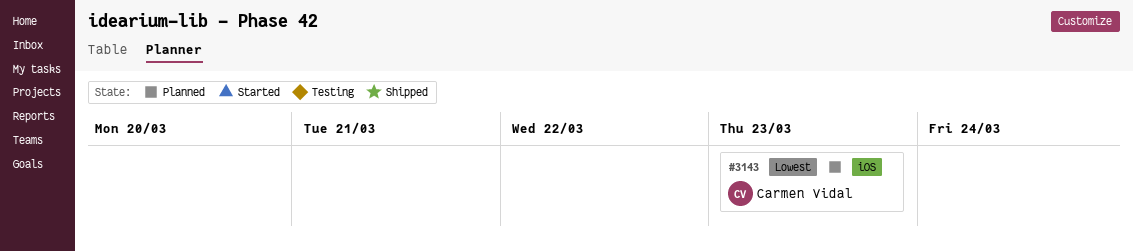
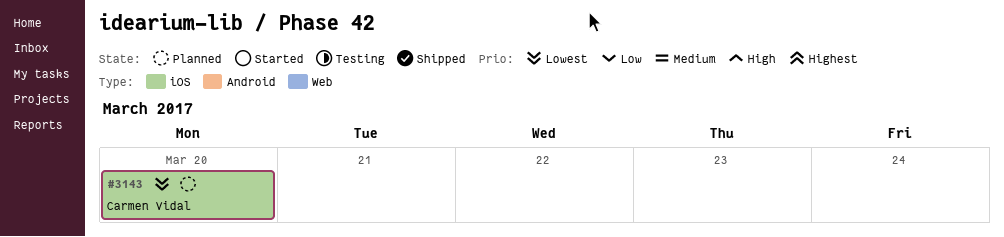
#3143, due: Mar 23 -> Mar 20

